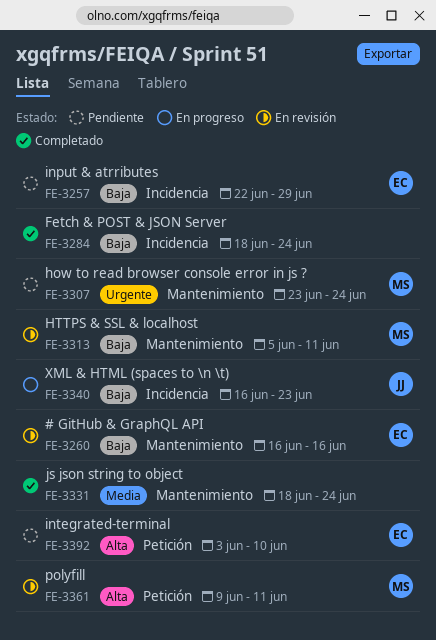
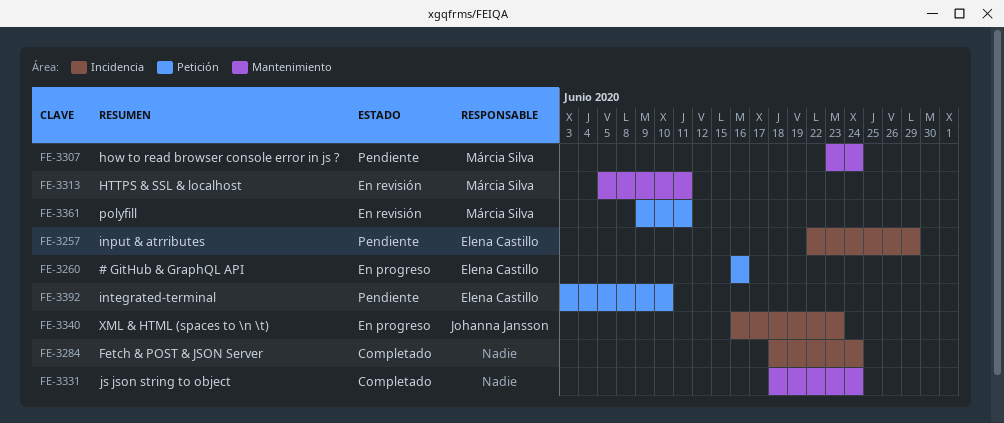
FE-3260, status: En revisión -> En progreso
FE-3260, label: Mantenimiento -> Petición

